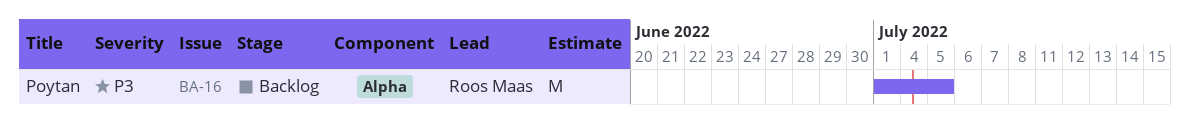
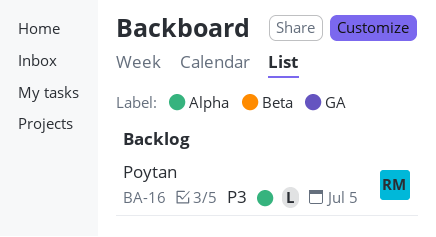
BA-16, estimate: M -> L

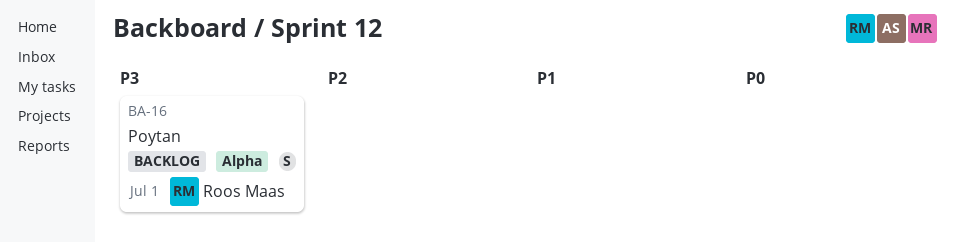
BA-16, estimate: L -> S
BA-16, due: Jul 5 -> Jul 1

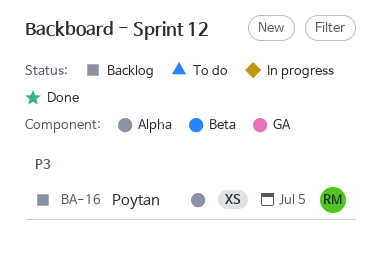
BA-16, estimate: S -> XS
BA-16, due: Jul 1 -> Jul 5

